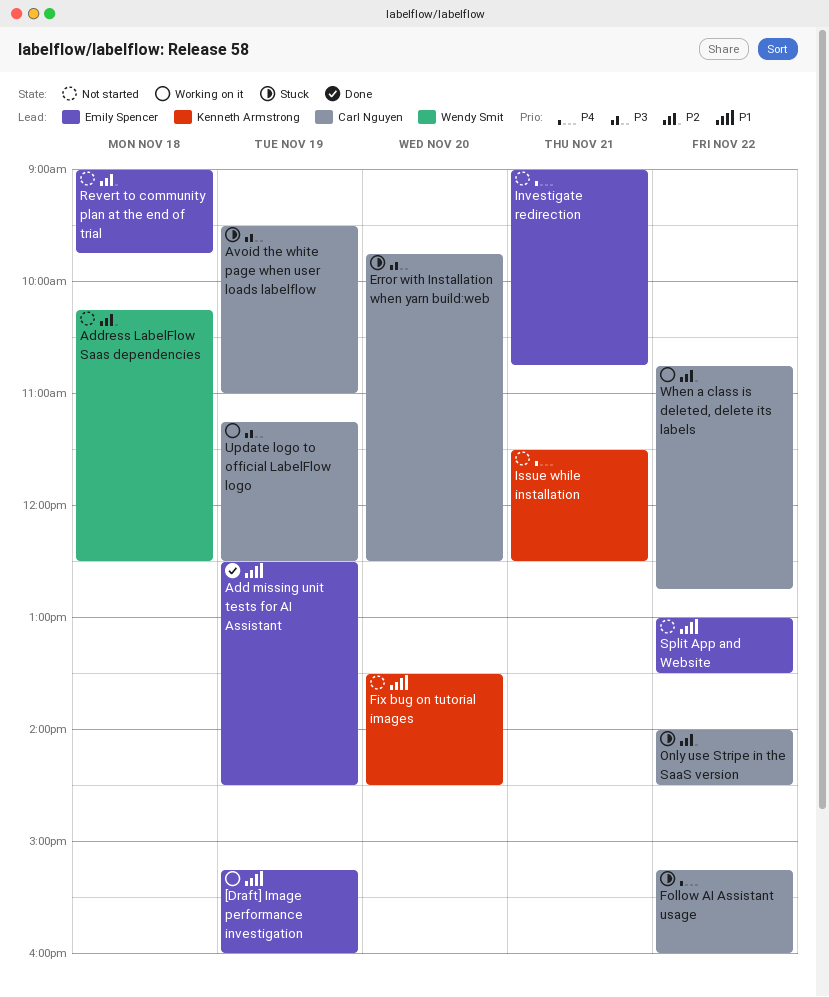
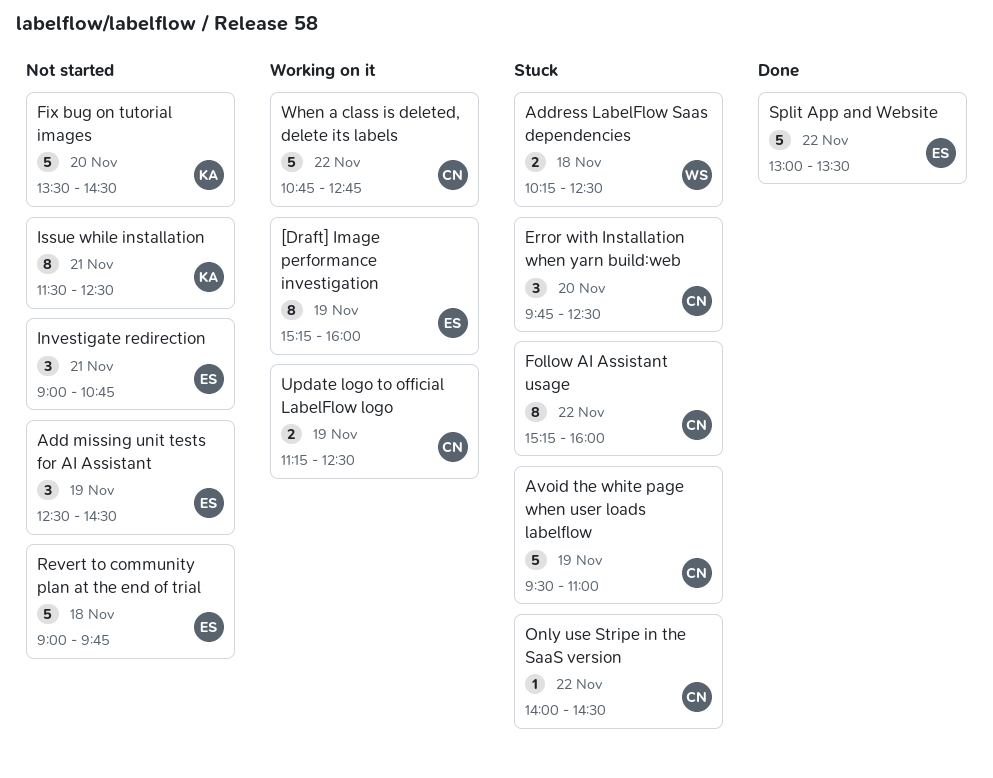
Add missing unit tests for AI Assistant, status: Done -> Not started
Address LabelFlow Saas dependencies, status: Not started -> Stuck
Split App and Website, status: Not started -> Done

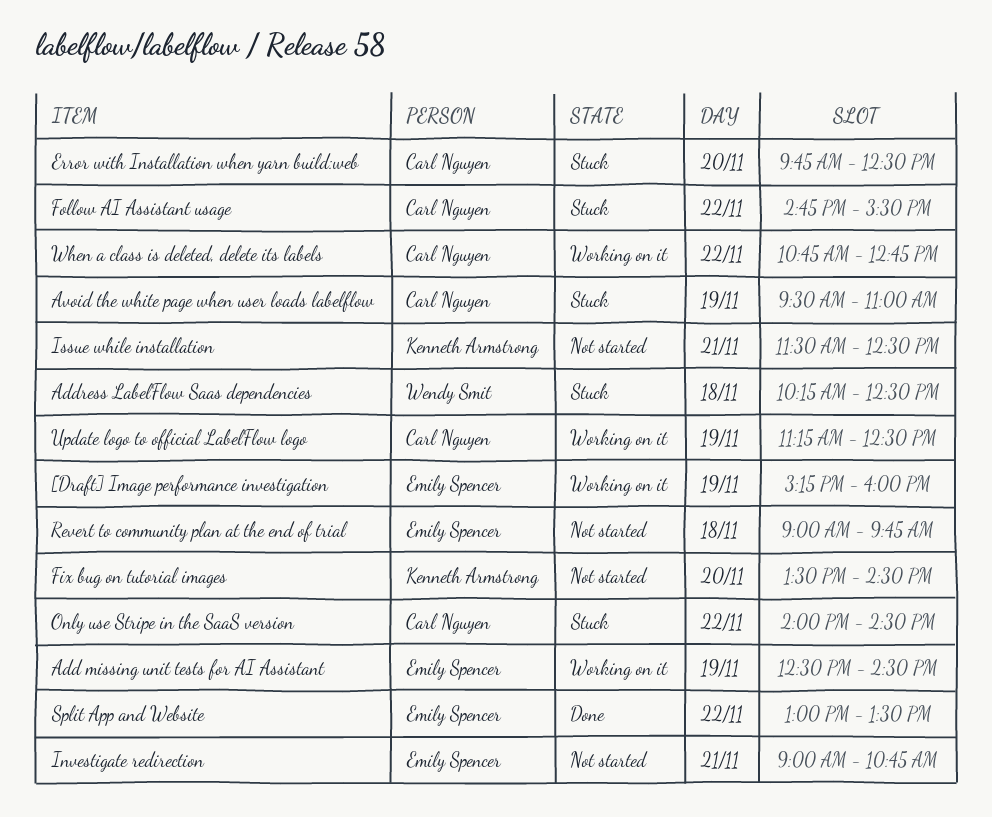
Add missing unit tests for AI Assistant, status: Not started -> Working on it
Follow AI Assistant usage, begins: 15:15 -> 14:45
Follow AI Assistant usage, ends: 16:00 -> 15:30

